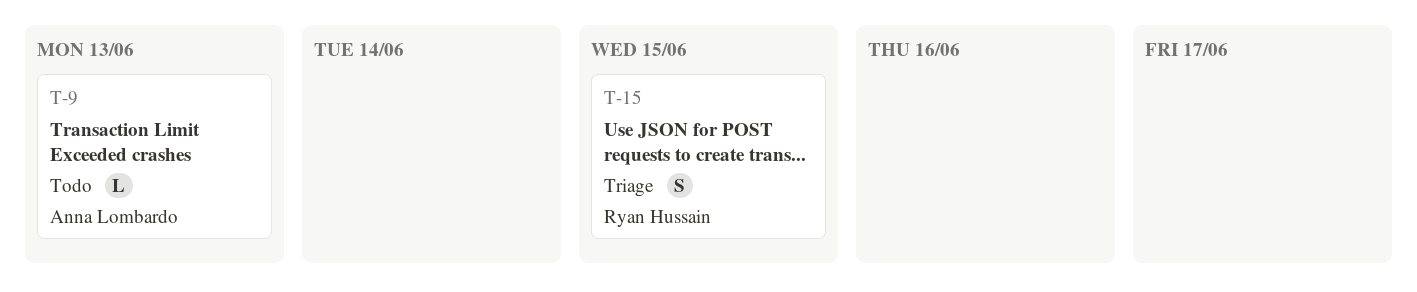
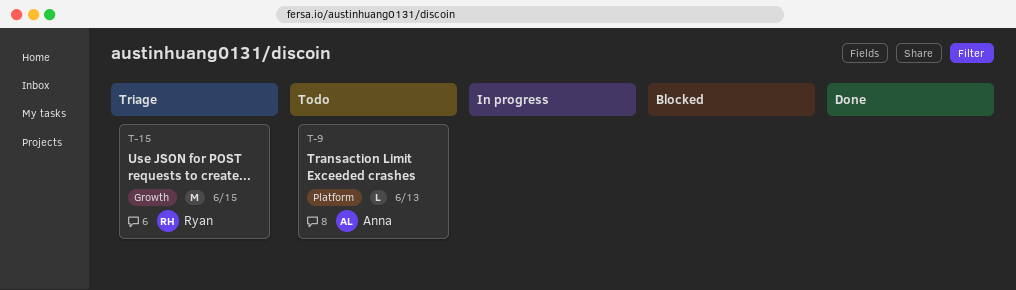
T-15, estimate: S -> M

